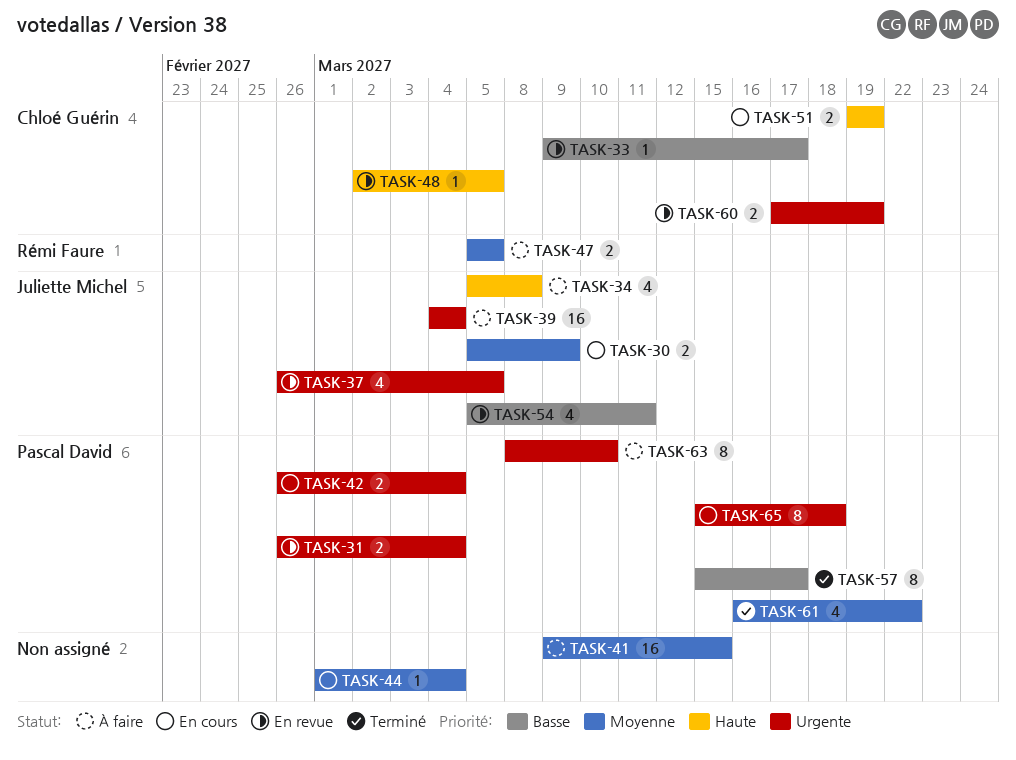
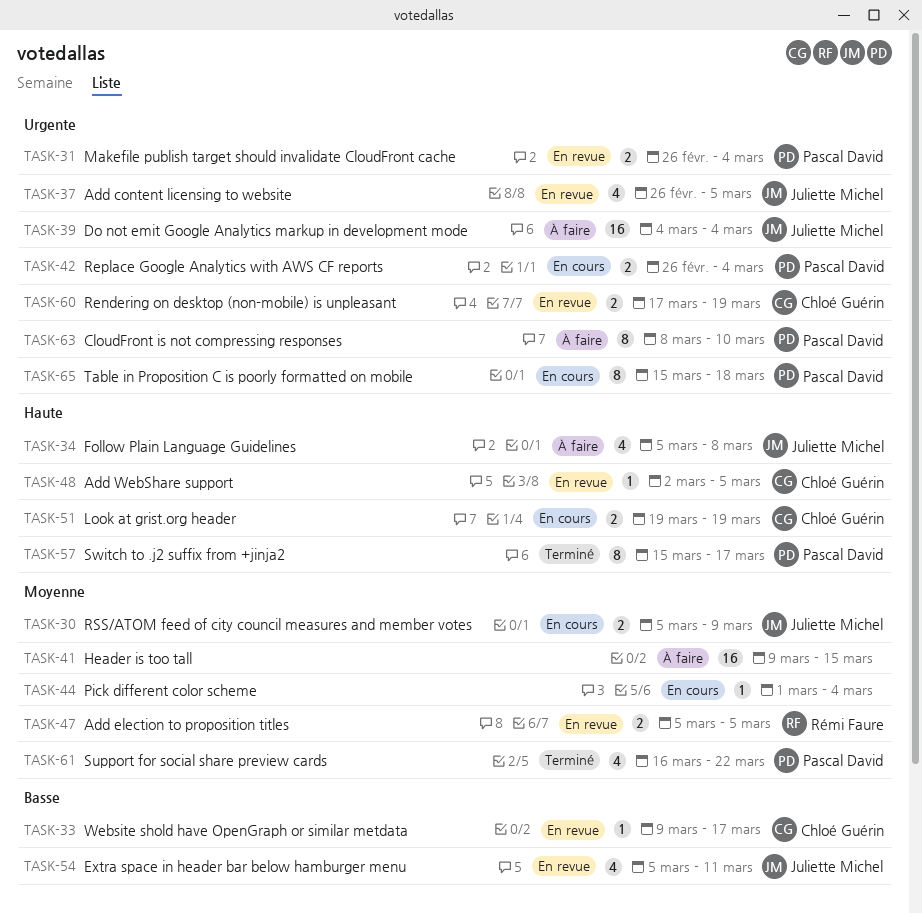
TASK-47, status: À faire -> En revue
TASK-57, priority: Basse -> Haute

